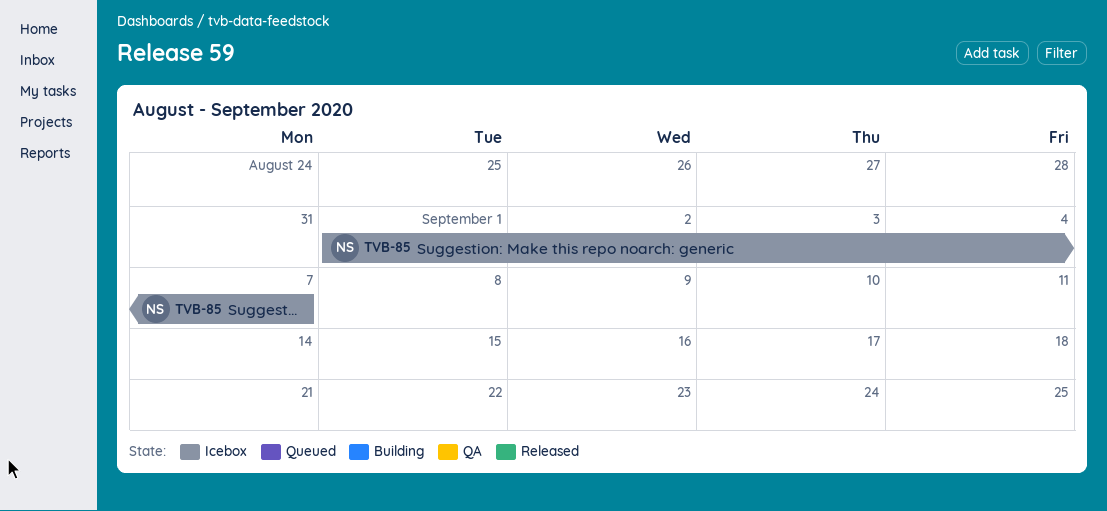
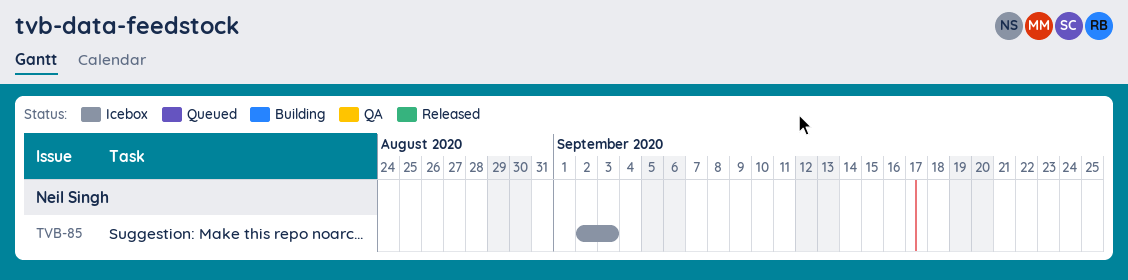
TVB-85, start: Sep 1 -> Sep 2
TVB-85, due: Sep 7 -> Sep 3

